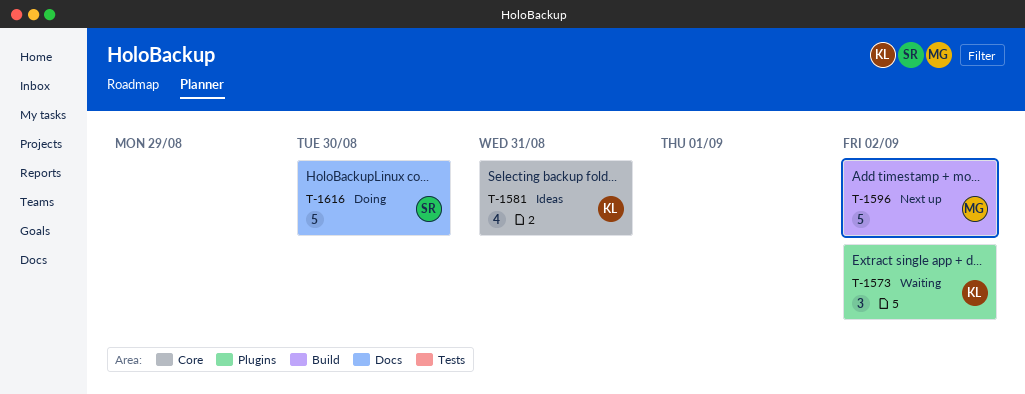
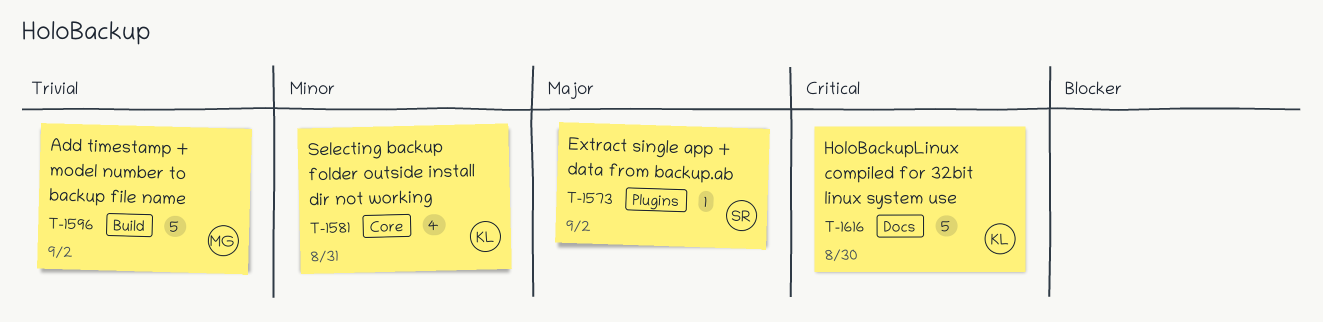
T-1573, owner: KL -> SR
T-1573, estimate: 3 -> 1
T-1616, owner: SR -> KL

